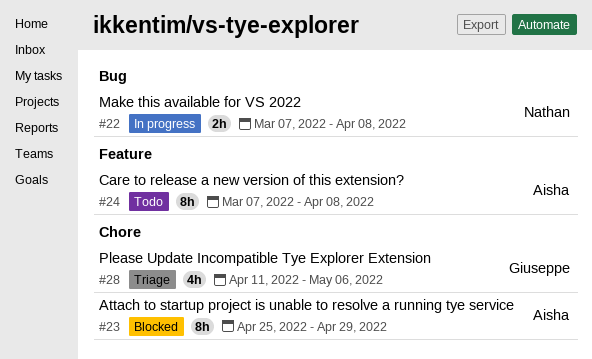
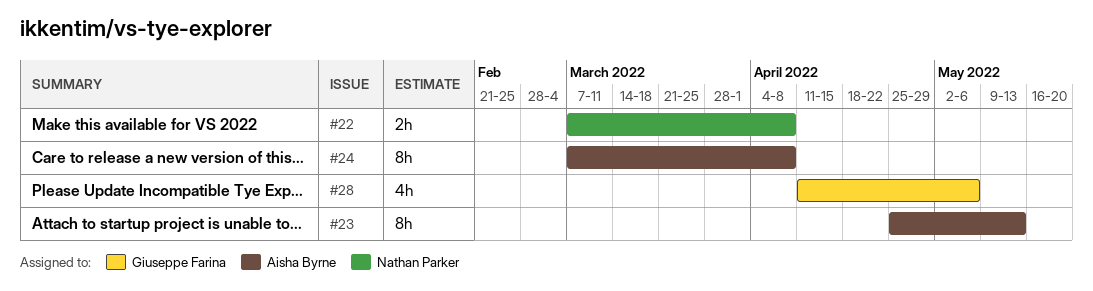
#23, due: Apr 29 -> May 13

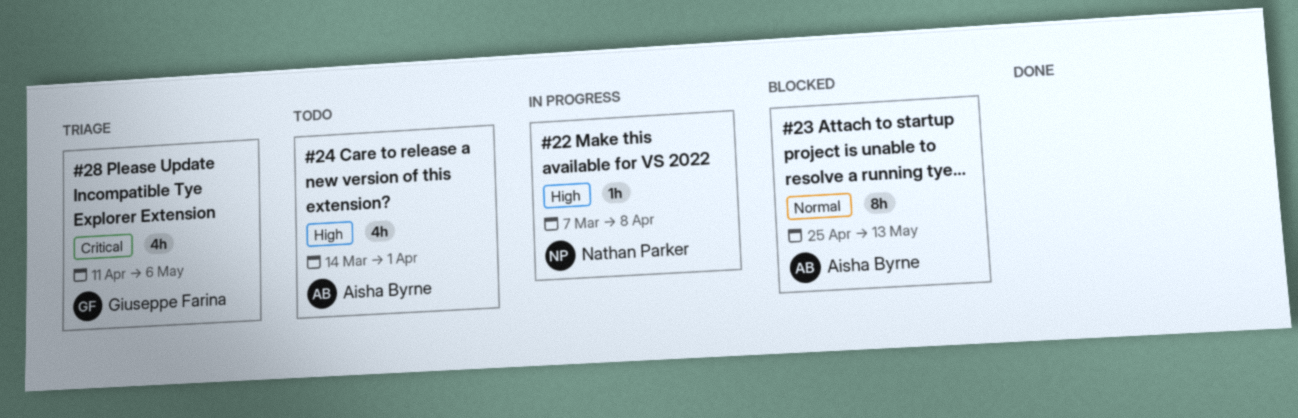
#22, estimate: 2h -> 1h
#24, estimate: 8h -> 4h
#24, start: Mar 7 -> Mar 14
#24, due: Apr 8 -> Apr 1

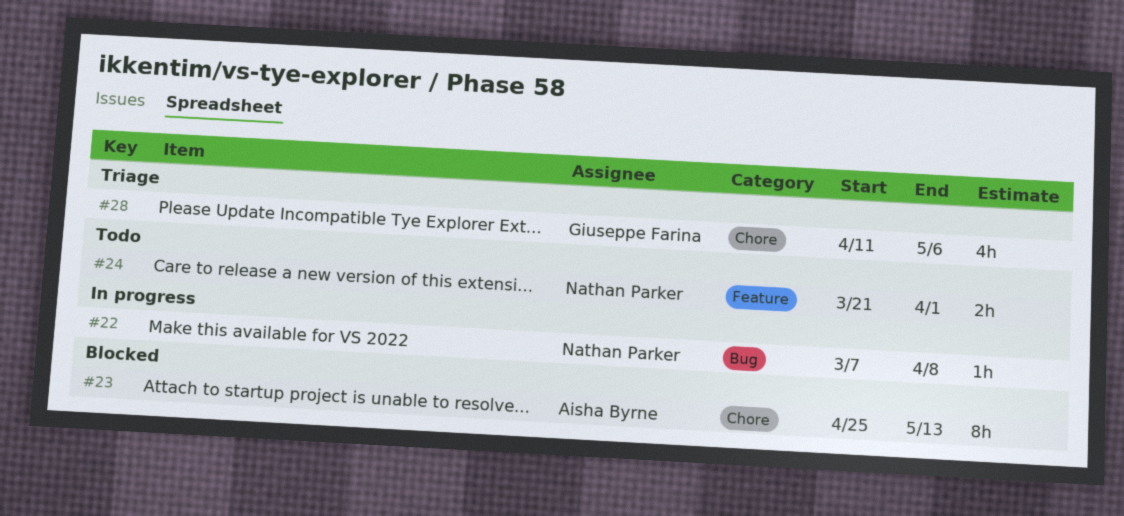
#24, owner: Aisha Byrne -> Nathan Parker
#24, estimate: 4h -> 2h
#24, start: Mar 14 -> Mar 21

